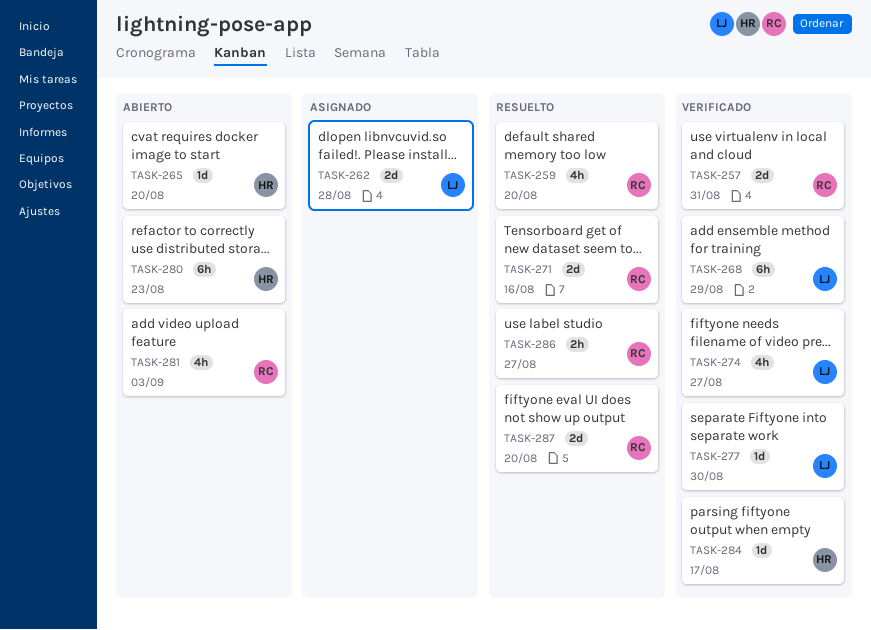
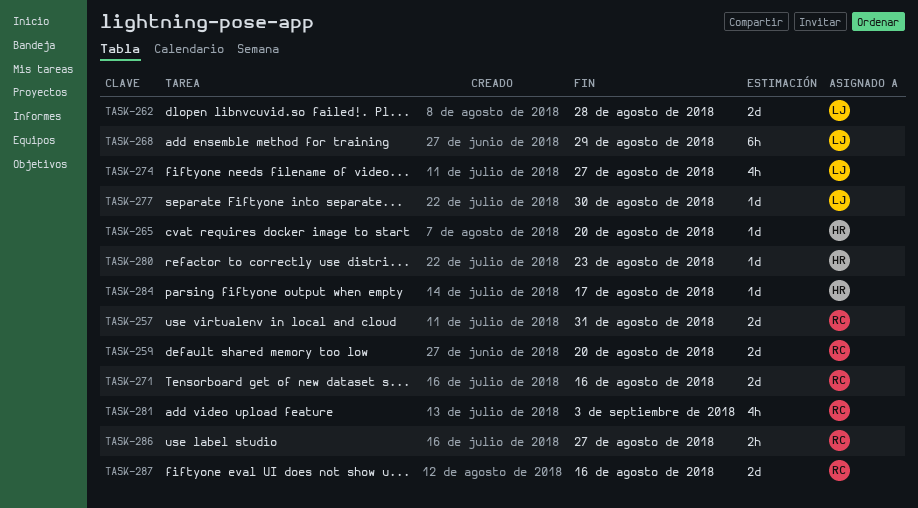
TASK-259, estimate: 4h -> 2d
TASK-280, estimate: 6h -> 1d
TASK-287, due: Aug 20 -> Aug 16

